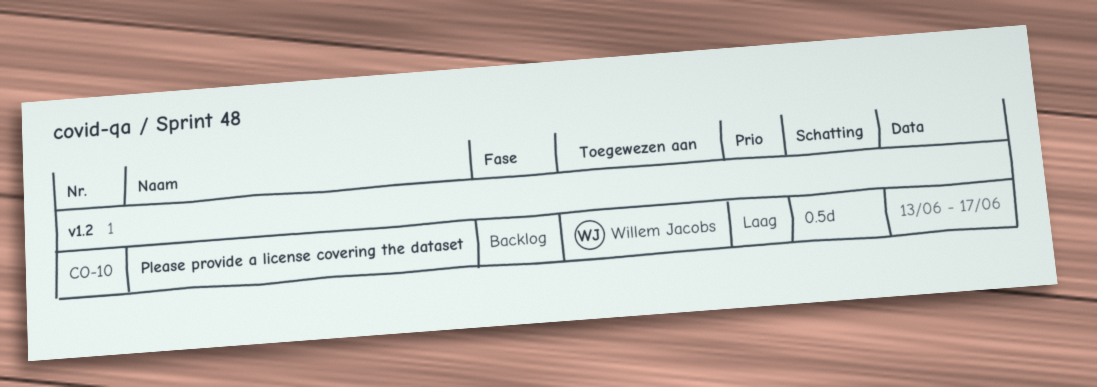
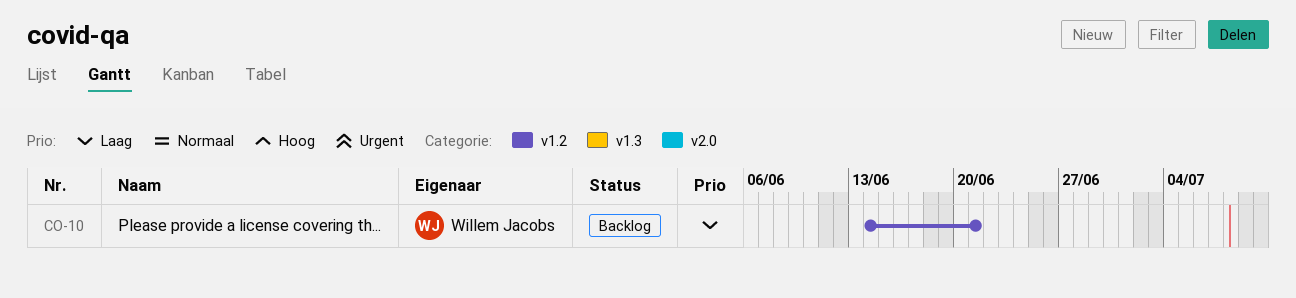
CO-10, start: Jun 13 -> Jun 14
CO-10, due: Jun 17 -> Jun 21

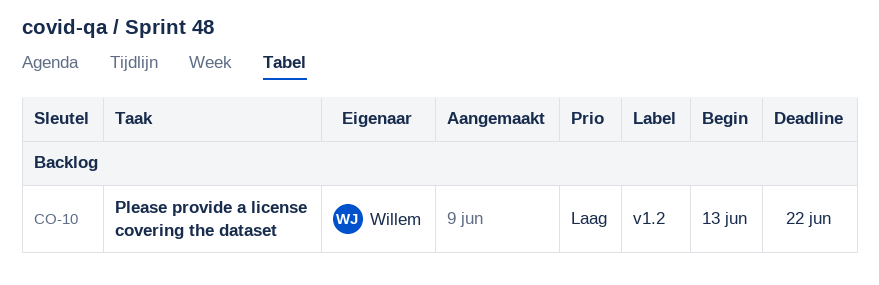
CO-10, start: Jun 14 -> Jun 13
CO-10, due: Jun 21 -> Jun 22

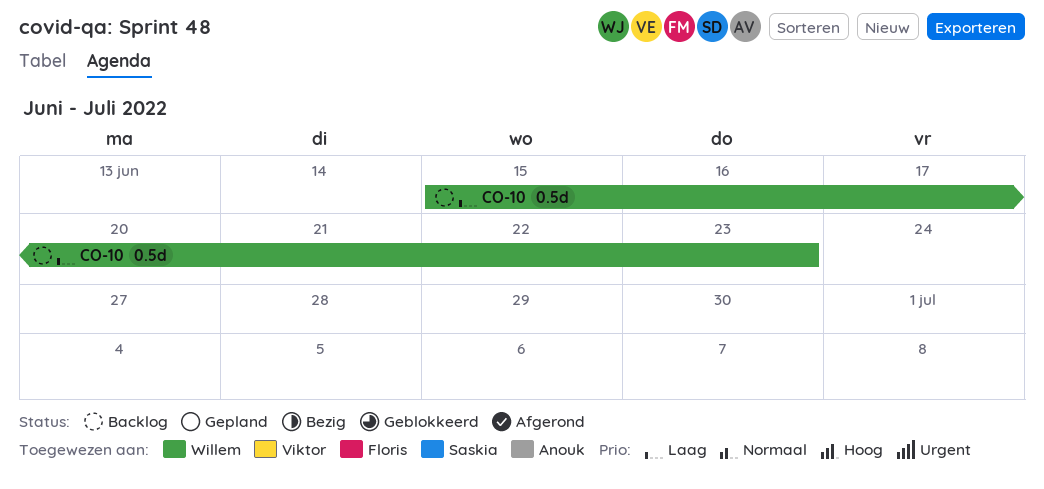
CO-10, start: Jun 13 -> Jun 15
CO-10, due: Jun 22 -> Jun 23

